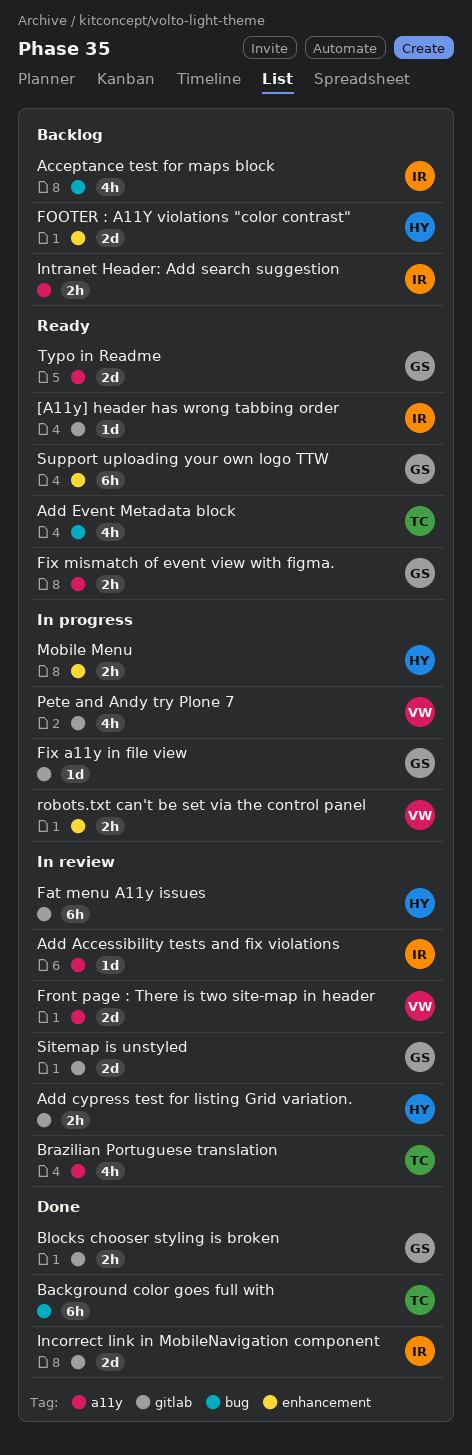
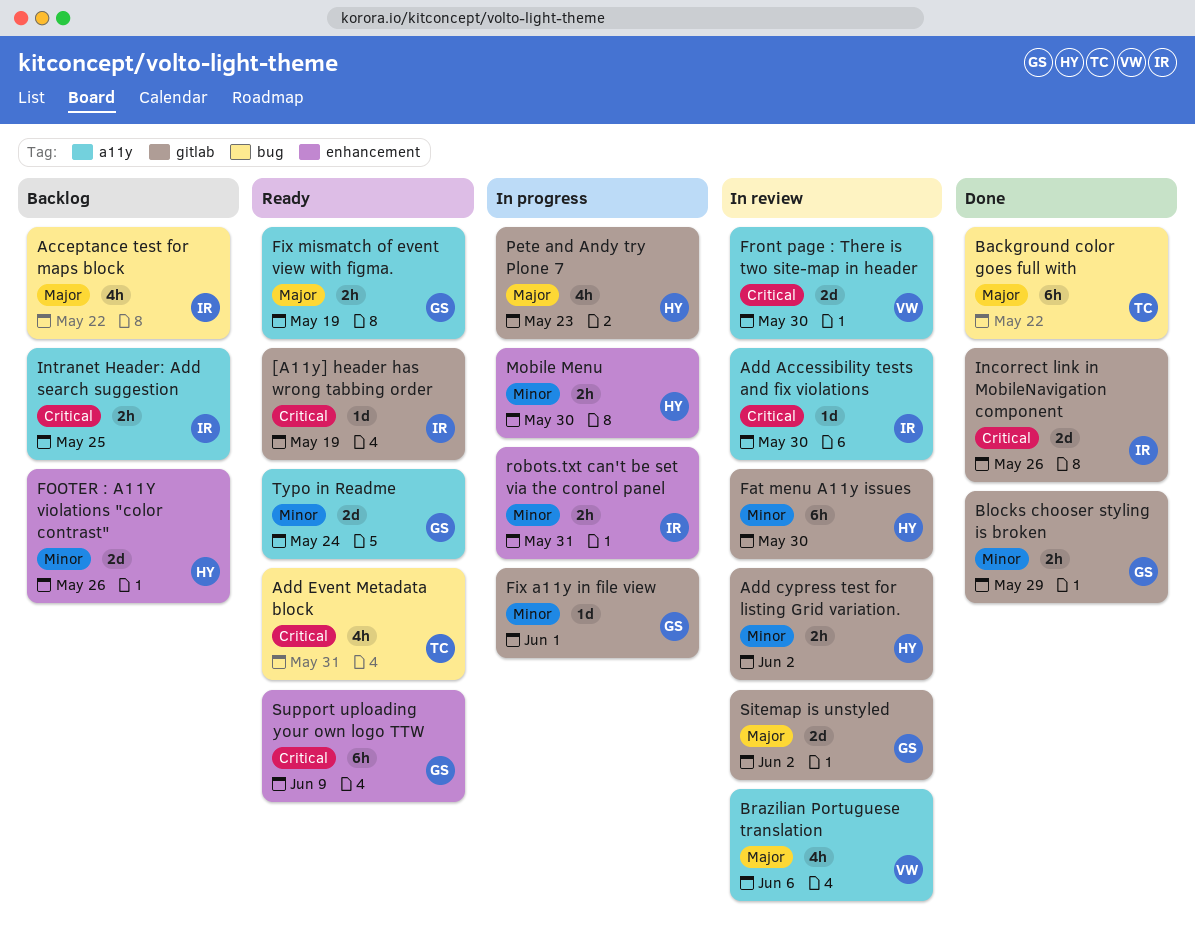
Brazilian Portuguese translation, owner: TC -> VW
Pete and Andy try Plone 7, owner: VW -> HY
robots.txt can't be set via the control panel, owner: VW -> IR

